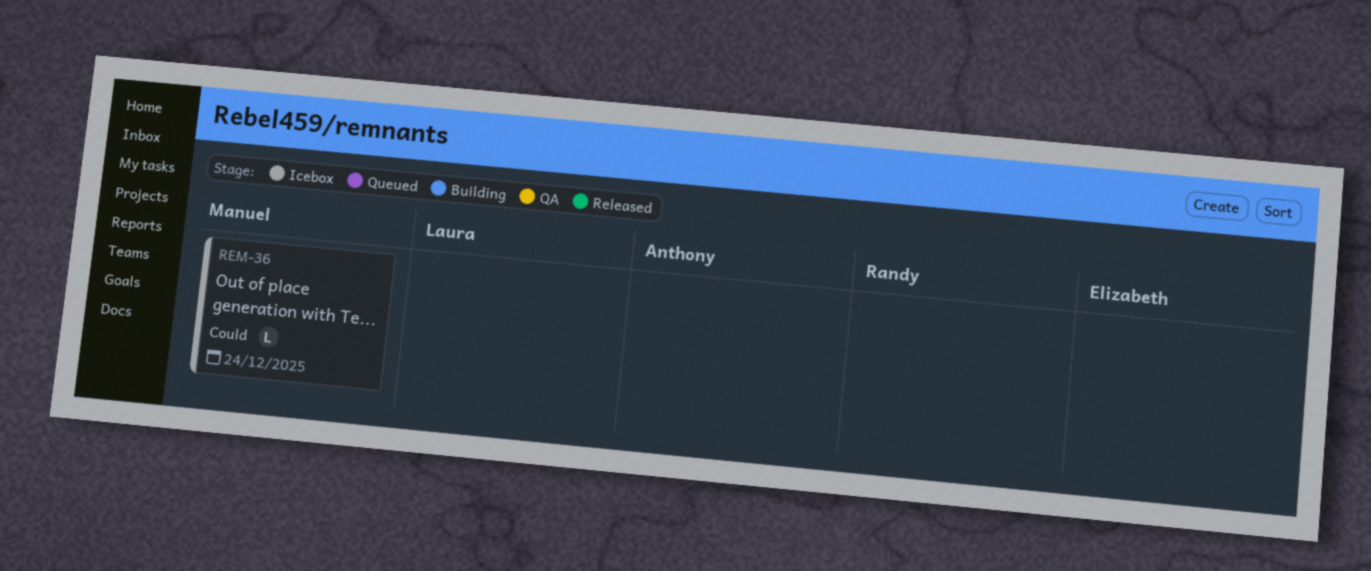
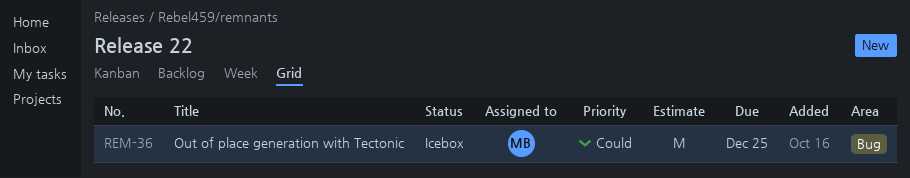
REM-36, estimate: L -> M
REM-36, due: Dec 24 -> Dec 25

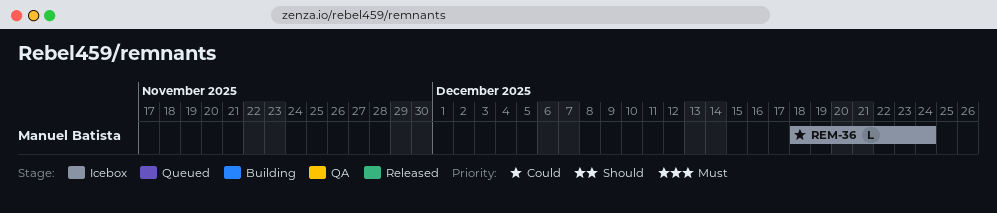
REM-36, estimate: M -> L
REM-36, due: Dec 25 -> Dec 24

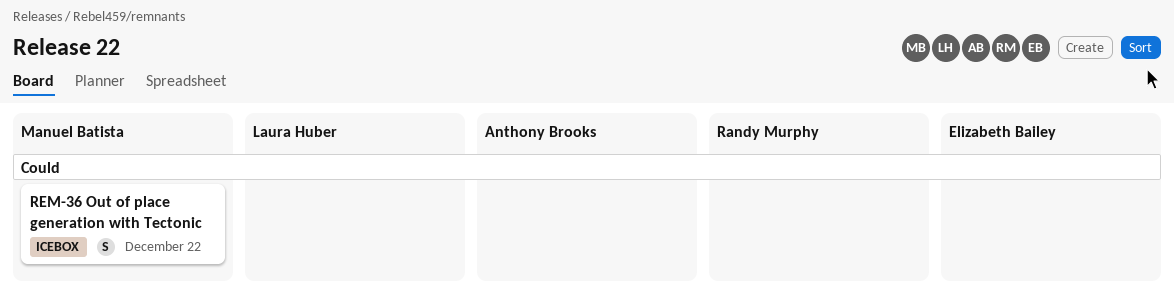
REM-36, estimate: L -> S
REM-36, due: Dec 24 -> Dec 22

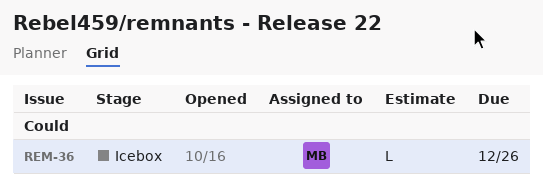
REM-36, estimate: S -> L
REM-36, due: Dec 22 -> Dec 26

